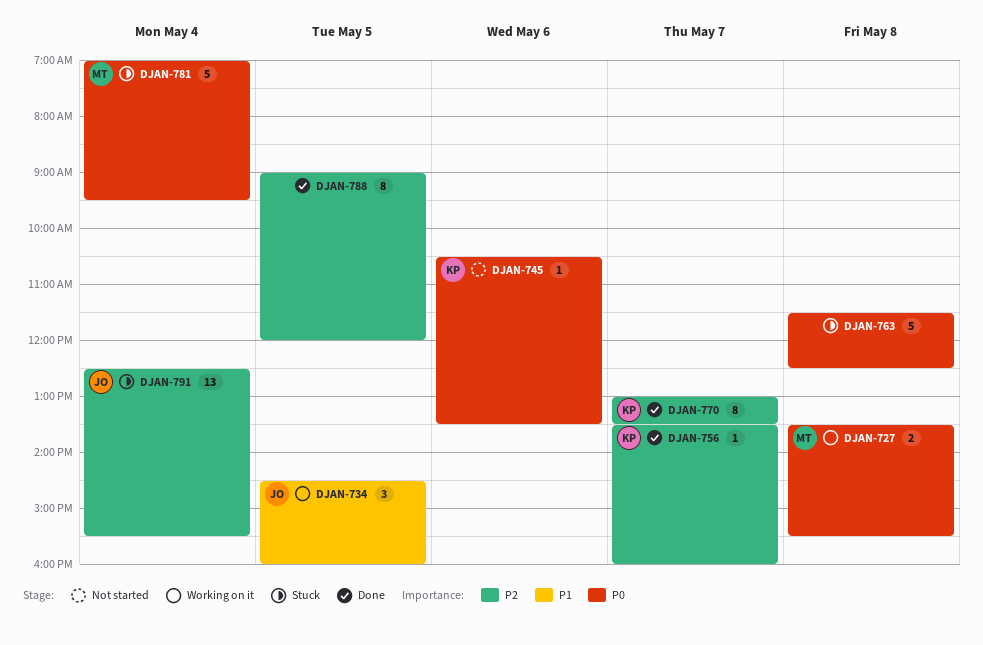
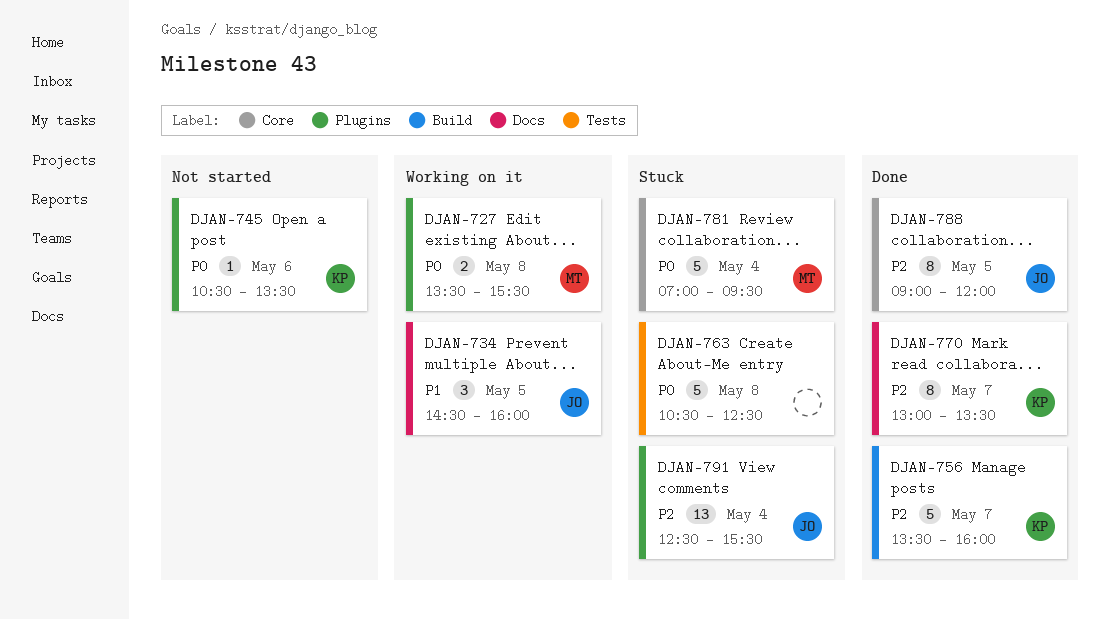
DJAN-756, estimate: 1 -> 5
DJAN-763, begins: 11:30 -> 10:30
DJAN-788, owner: none -> JO

